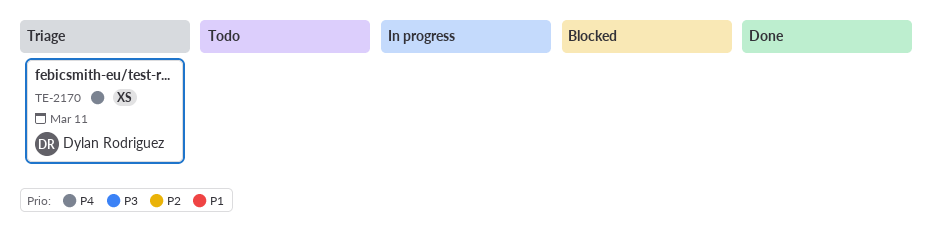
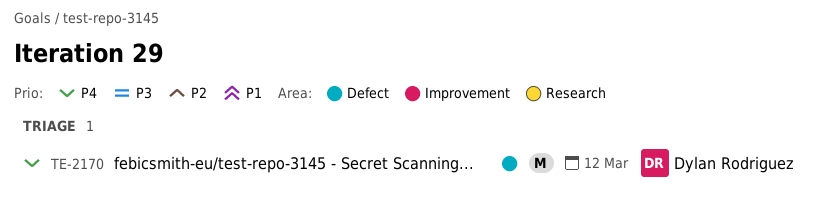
TE-2170, estimate: XS -> M
TE-2170, due: Mar 11 -> Mar 12

